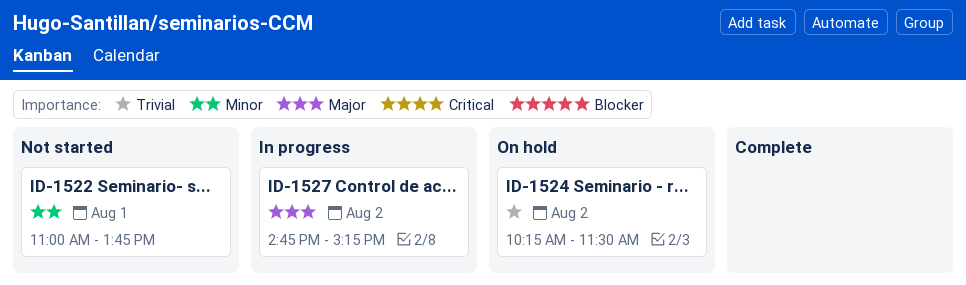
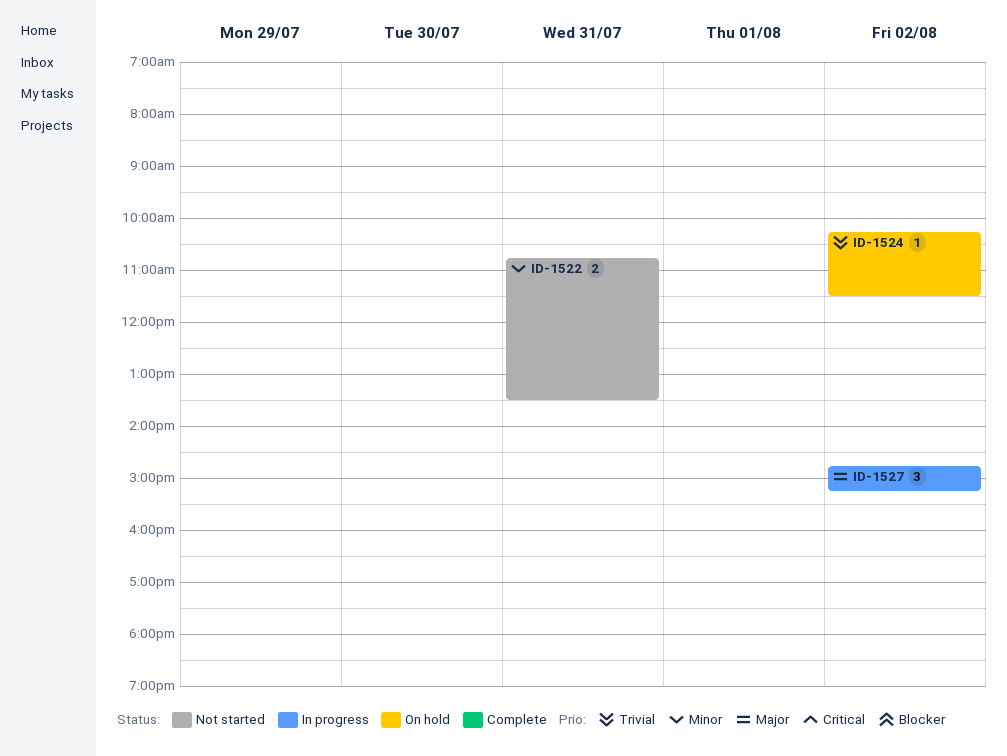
ID-1522, day: Aug 1 -> Jul 31
ID-1522, begins: 11:00 -> 10:45
ID-1522, ends: 13:45 -> 13:30

